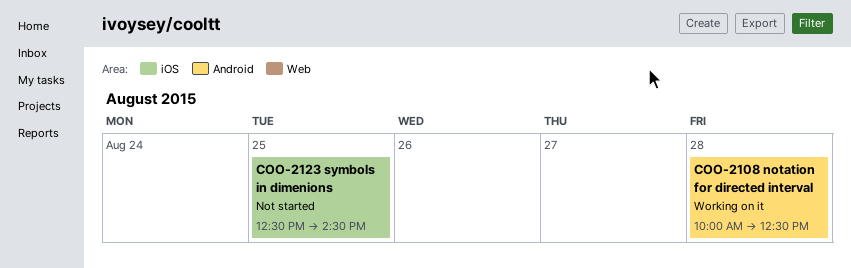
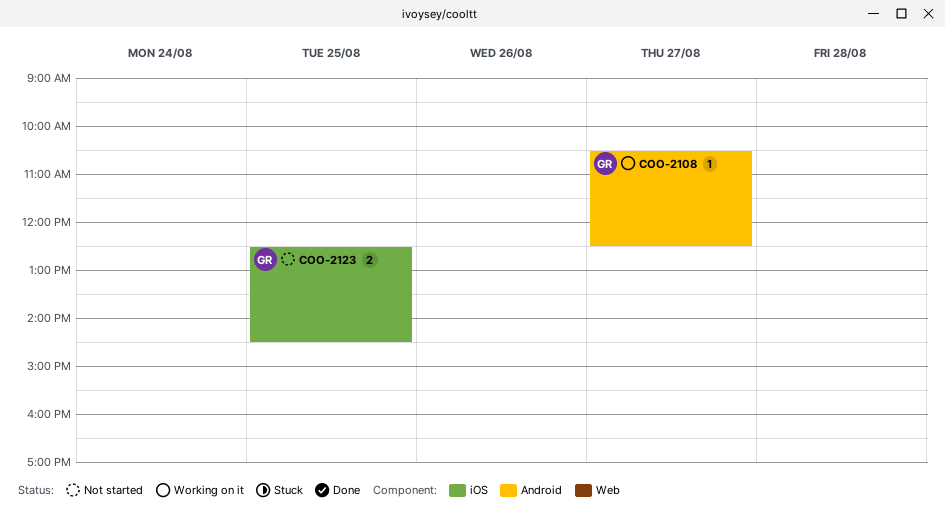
COO-2108, day: Aug 28 -> Aug 27
COO-2108, begins: 10:00 -> 10:30

